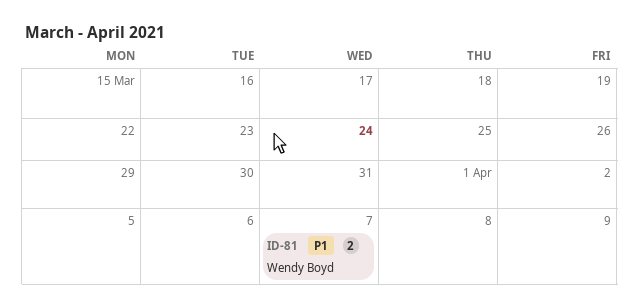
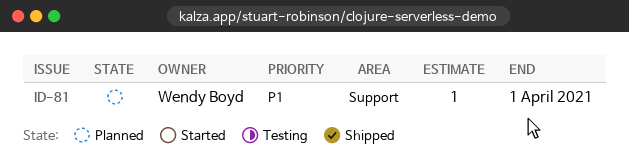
ID-81, estimate: 2 -> 1
ID-81, due: Apr 7 -> Apr 1

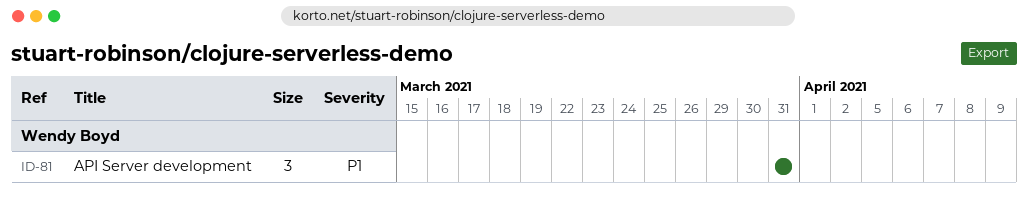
ID-81, estimate: 1 -> 3
ID-81, due: Apr 1 -> Mar 31

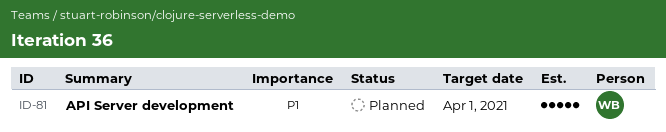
ID-81, estimate: 3 -> 5
ID-81, due: Mar 31 -> Apr 1

